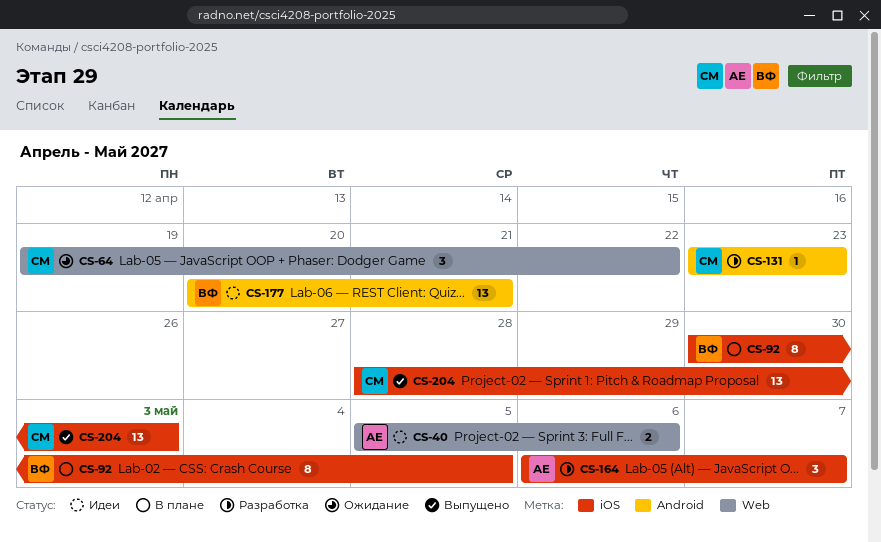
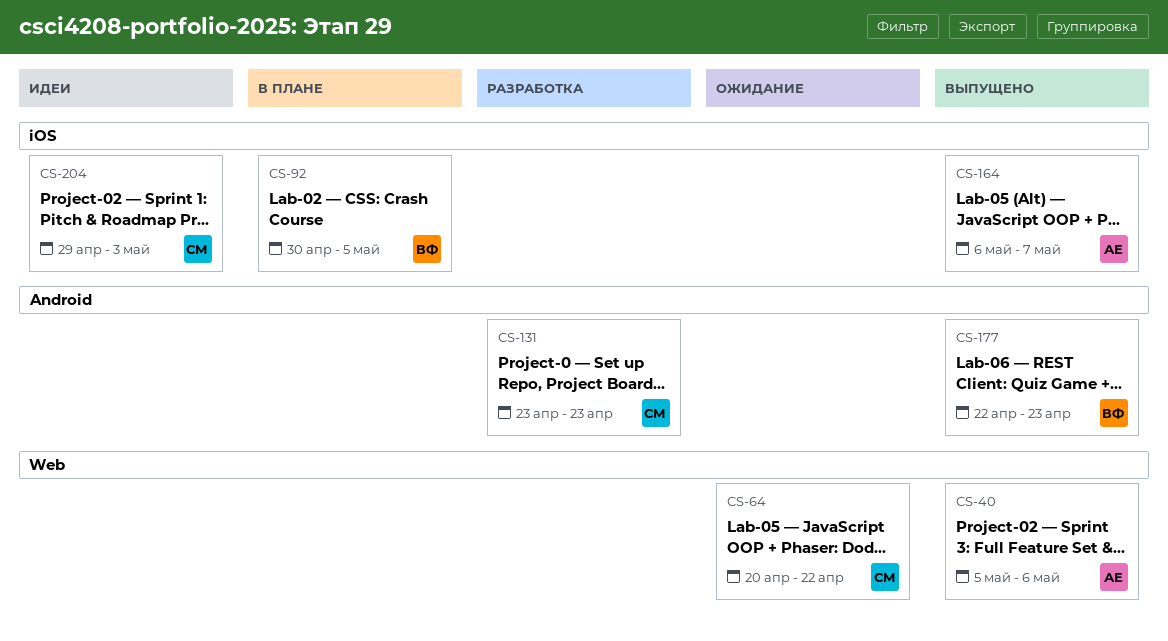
CS-40, status: Идеи -> Выпущено
CS-64, start: Apr 19 -> Apr 20
CS-164, status: Разработка -> Выпущено
CS-177, status: Идеи -> Выпущено
CS-177, start: Apr 20 -> Apr 22
CS-177, due: Apr 21 -> Apr 23
CS-204, status: Выпущено -> Идеи
CS-204, start: Apr 28 -> Apr 29

